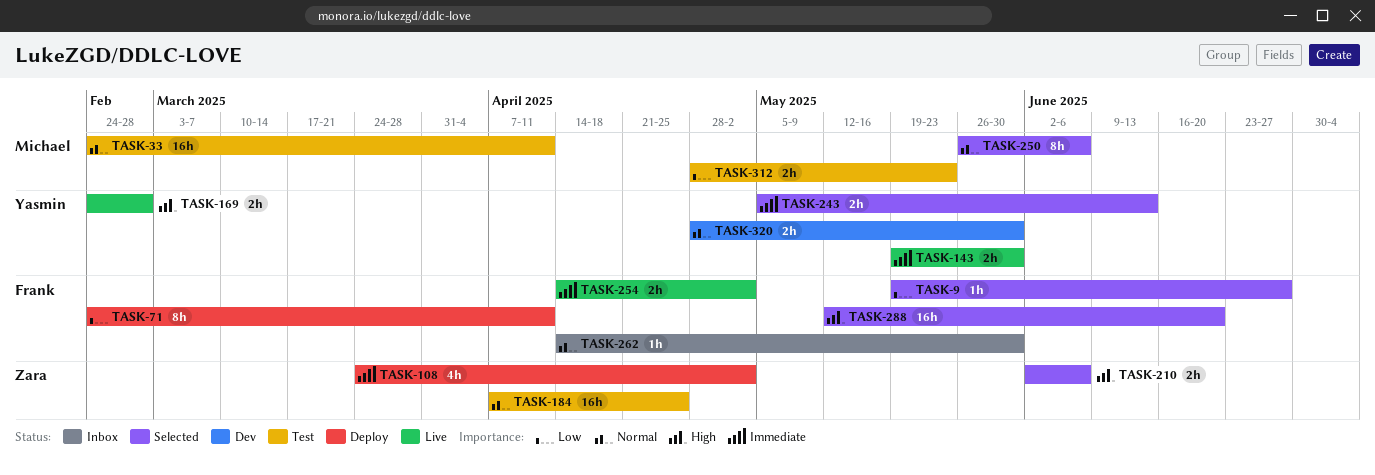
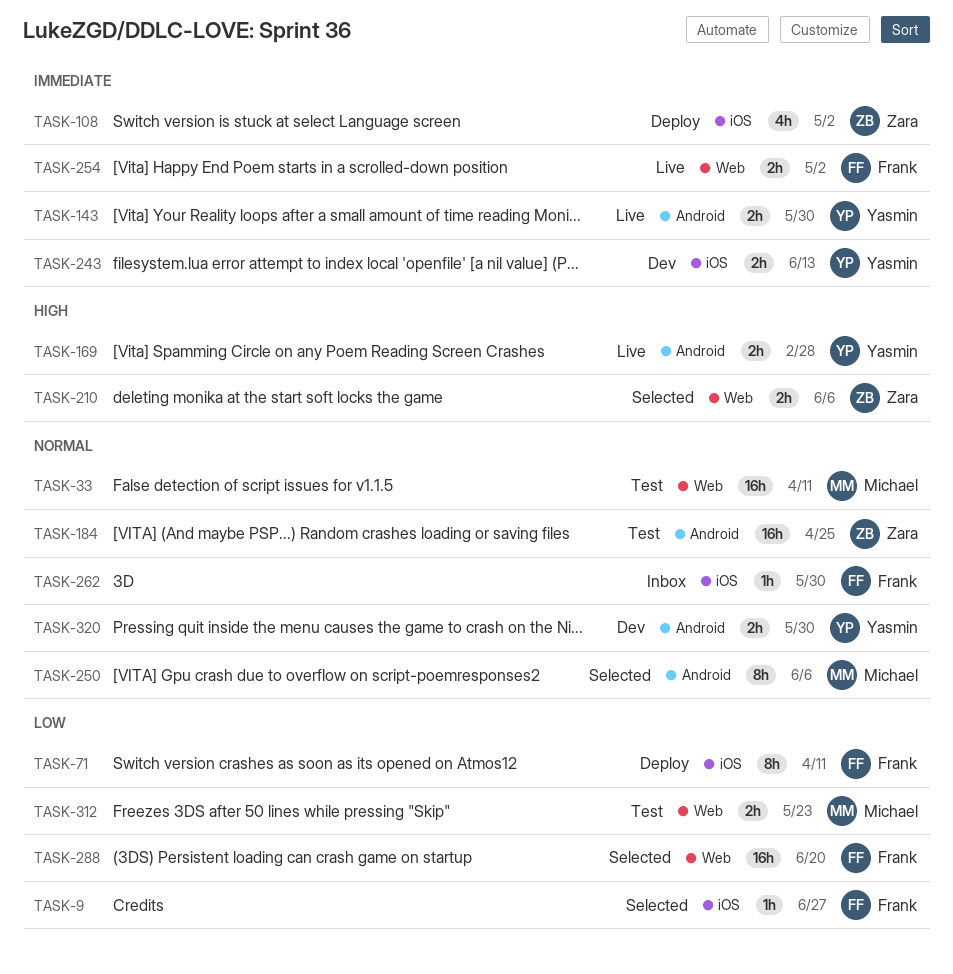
TASK-243, status: Selected -> Dev
TASK-288, priority: High -> Low

